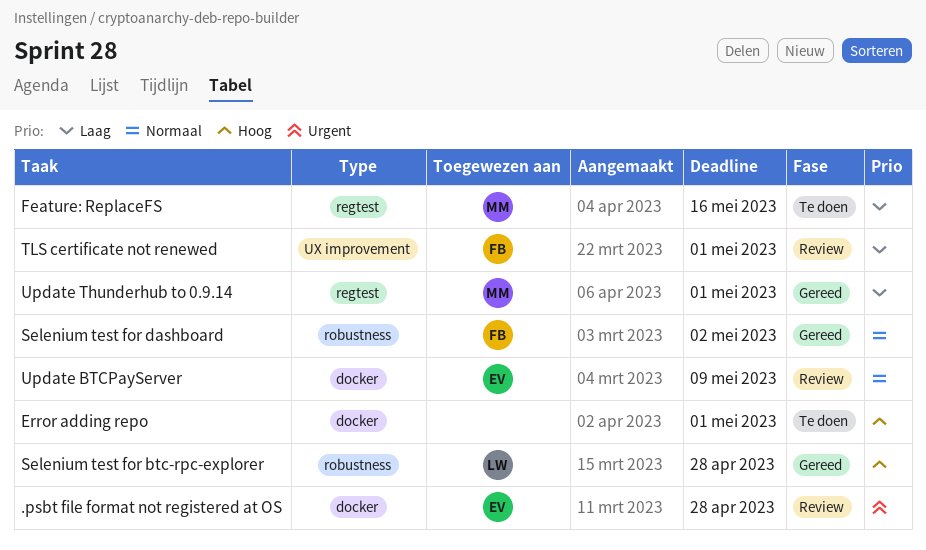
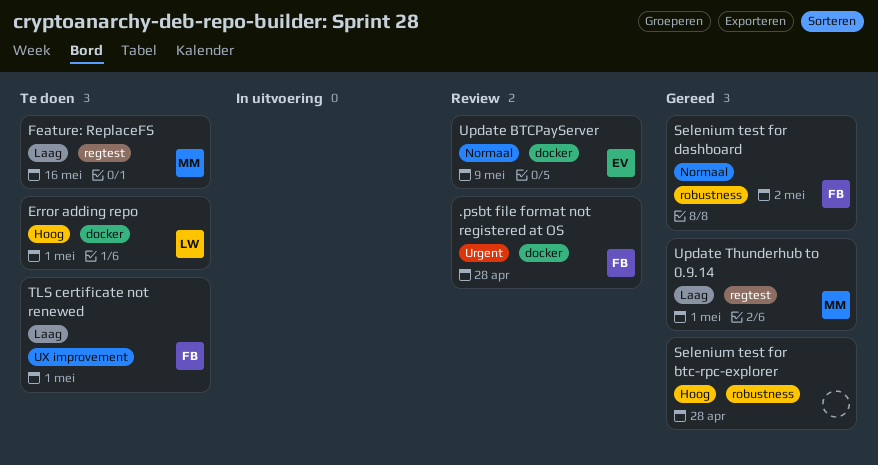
.psbt file format not registered at OS, owner: EV -> FB
Error adding repo, owner: none -> LW
Selenium test for btc-rpc-explorer, owner: LW -> none
TLS certificate not renewed, status: Review -> Te doen

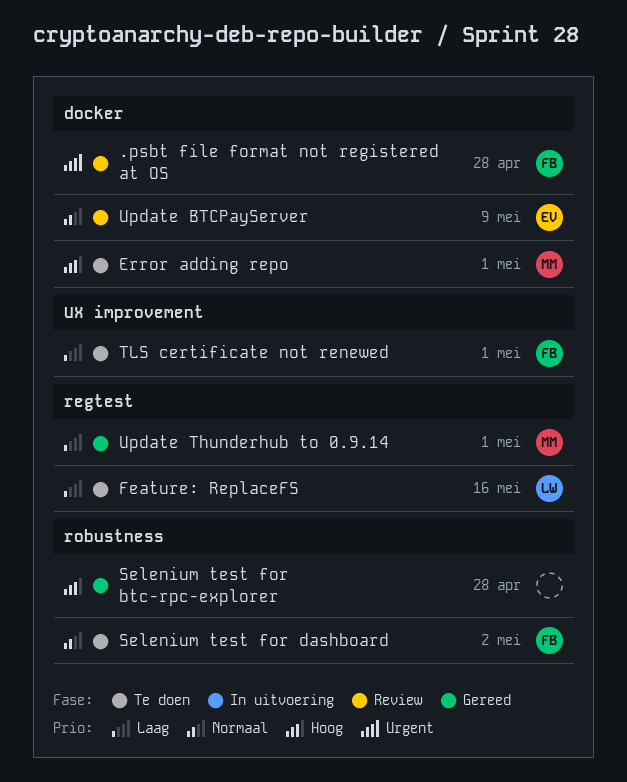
Error adding repo, owner: LW -> MM
Feature: ReplaceFS, owner: MM -> LW
Selenium test for dashboard, status: Gereed -> Te doen

